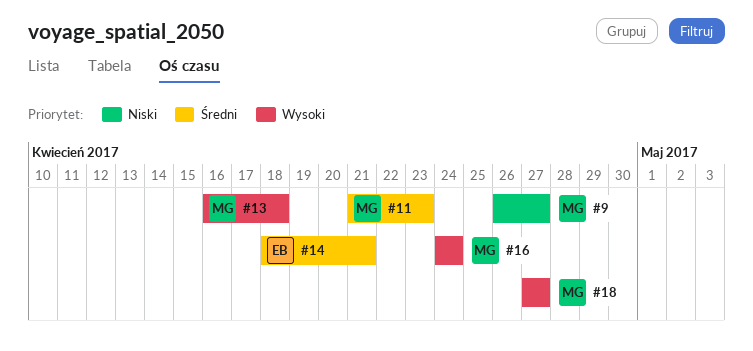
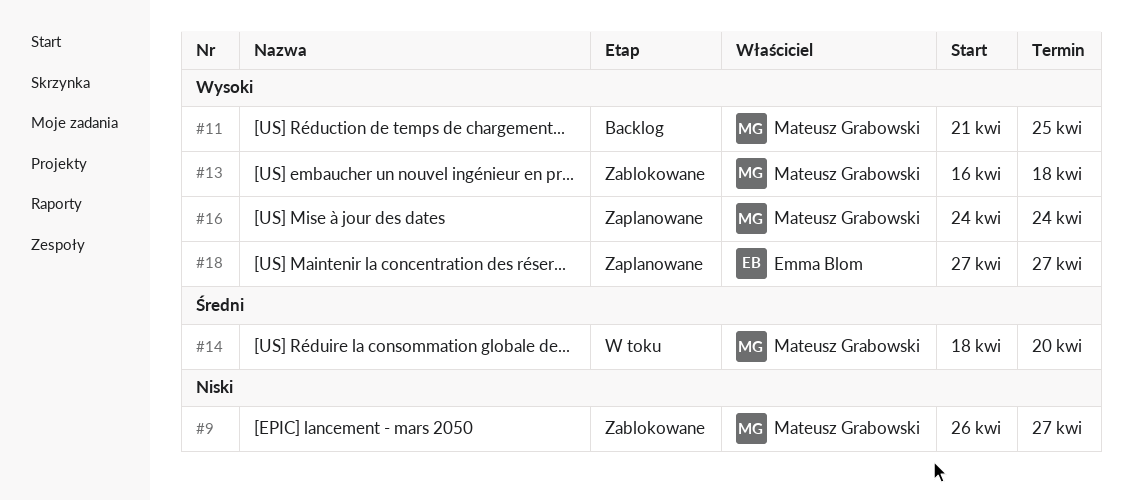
#11, priority: Średni -> Wysoki
#11, due: Apr 23 -> Apr 25
#14, owner: Emma Blom -> Mateusz Grabowski
#14, due: Apr 21 -> Apr 20
#18, owner: Mateusz Grabowski -> Emma Blom

